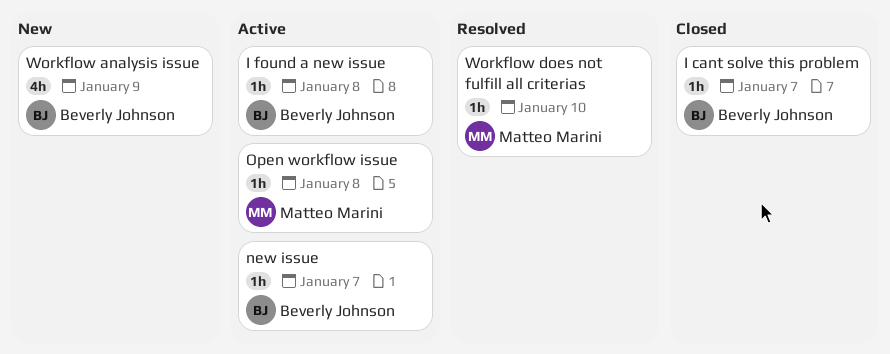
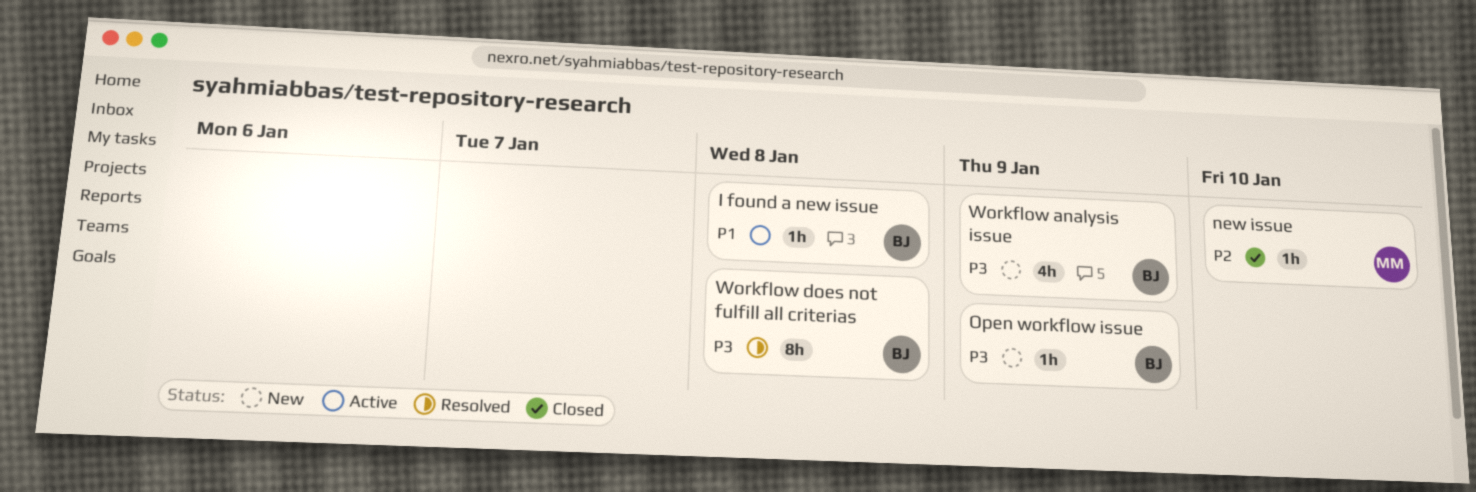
I cant solve this problem: present -> none
new issue, status: Active -> Closed
new issue, owner: Beverly Johnson -> Matteo Marini
new issue, due: Jan 7 -> Jan 10
Open workflow issue, status: Active -> New
Open workflow issue, owner: Matteo Marini -> Beverly Johnson
Open workflow issue, due: Jan 8 -> Jan 9
Workflow does not fulfill all criterias, owner: Matteo Marini -> Beverly Johnson
Workflow does not fulfill all criterias, estimate: 1h -> 8h
Workflow does not fulfill all criterias, due: Jan 10 -> Jan 8

